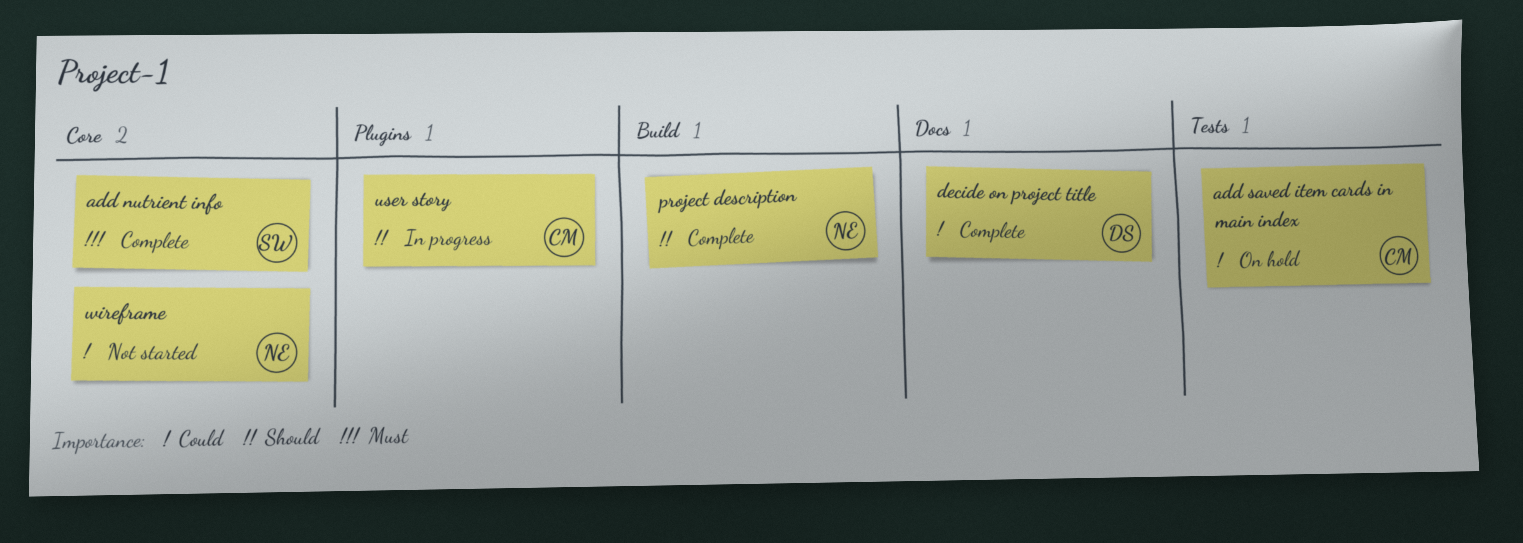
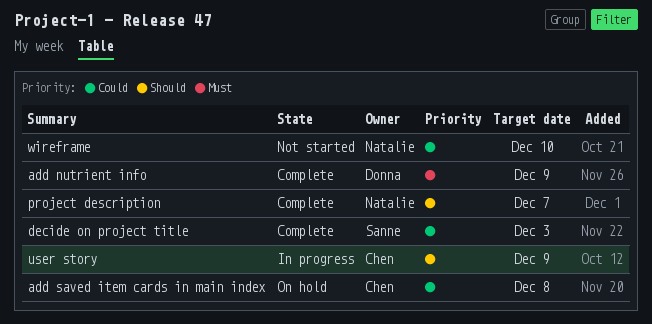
add nutrient info, owner: Sanne -> Donna
decide on project title, owner: Donna -> Sanne

